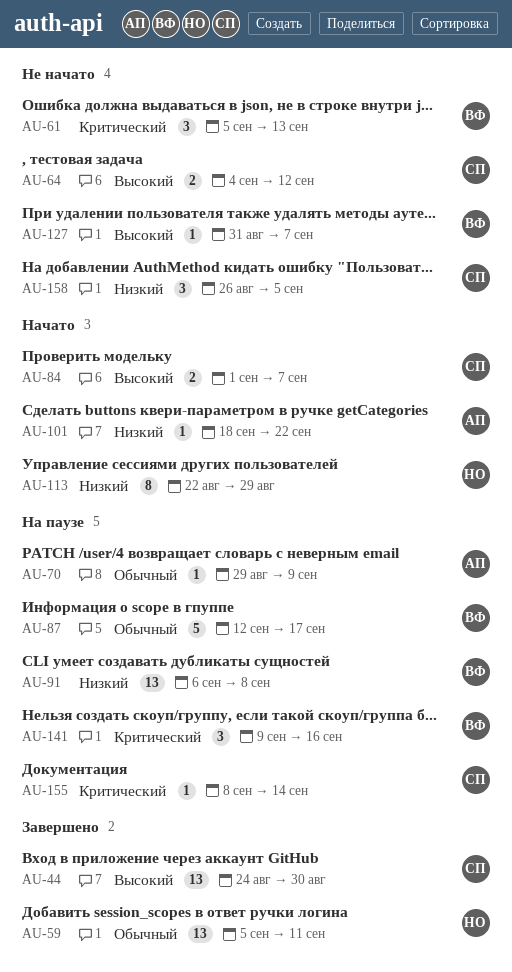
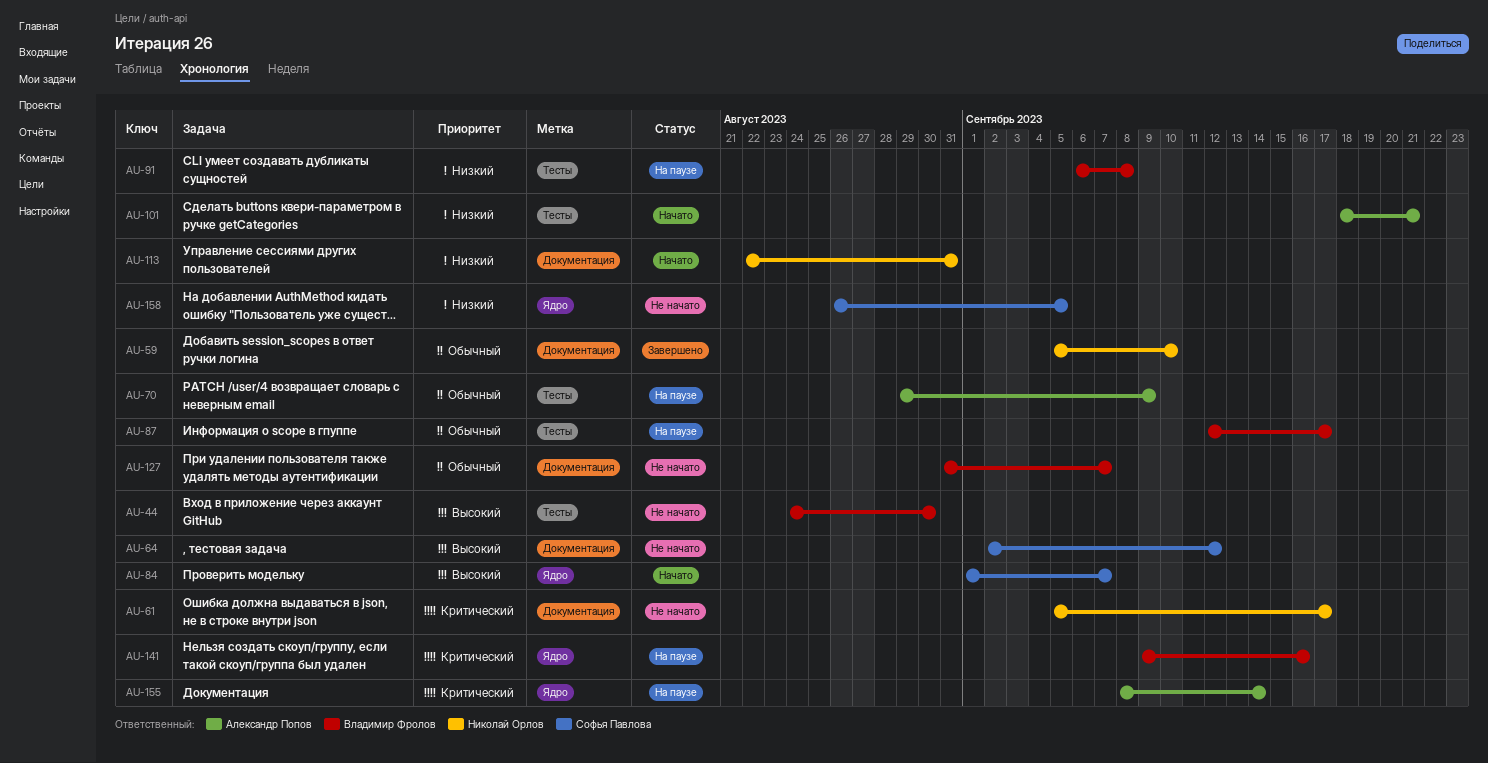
AU-44, status: Завершено -> Не начато
AU-44, owner: Софья Павлова -> Владимир Фролов
AU-59, due: Sep 11 -> Sep 10
AU-61, owner: Владимир Фролов -> Николай Орлов
AU-61, due: Sep 13 -> Sep 17
AU-64, start: Sep 4 -> Sep 2
AU-101, due: Sep 22 -> Sep 21
AU-113, due: Aug 29 -> Aug 31
AU-127, priority: Высокий -> Обычный
AU-155, owner: Софья Павлова -> Александр Попов

